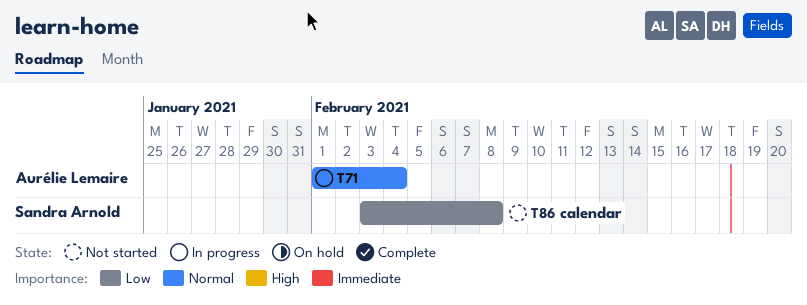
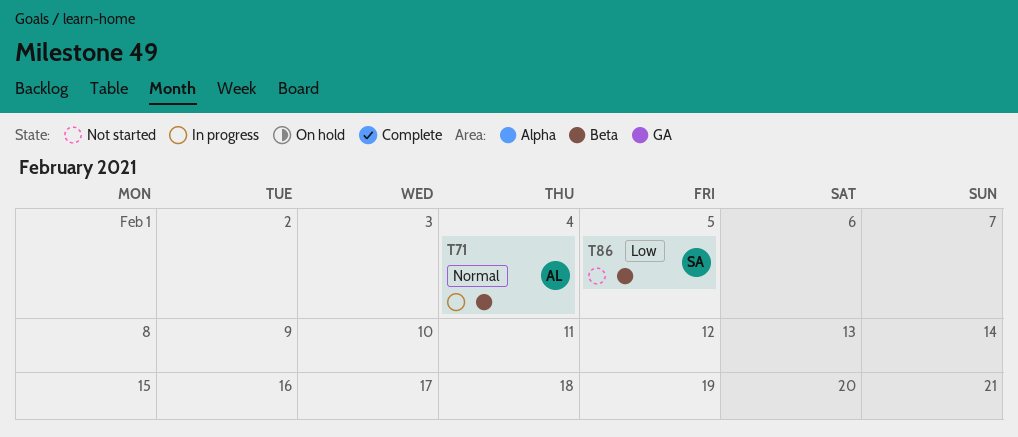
T86, due: Feb 8 -> Feb 5

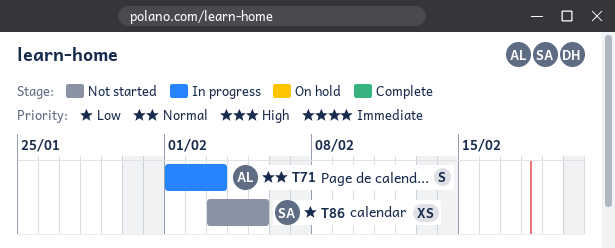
T71, due: Feb 4 -> Feb 3

